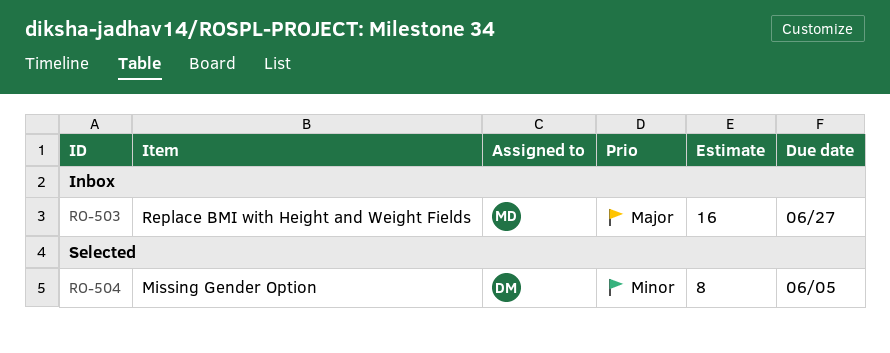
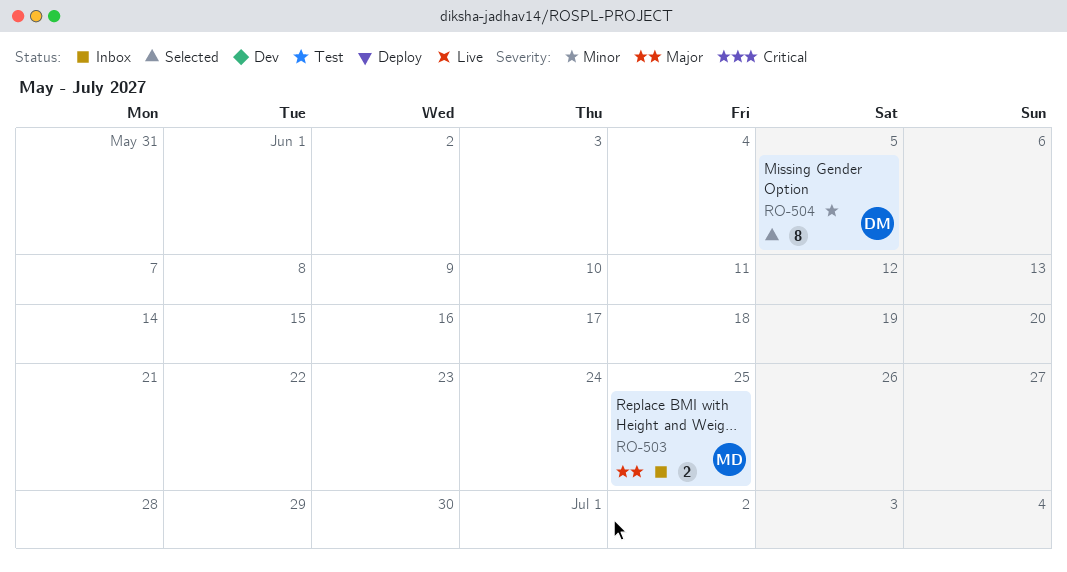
RO-503, estimate: 16 -> 2
RO-503, due: Jun 27 -> Jun 25

